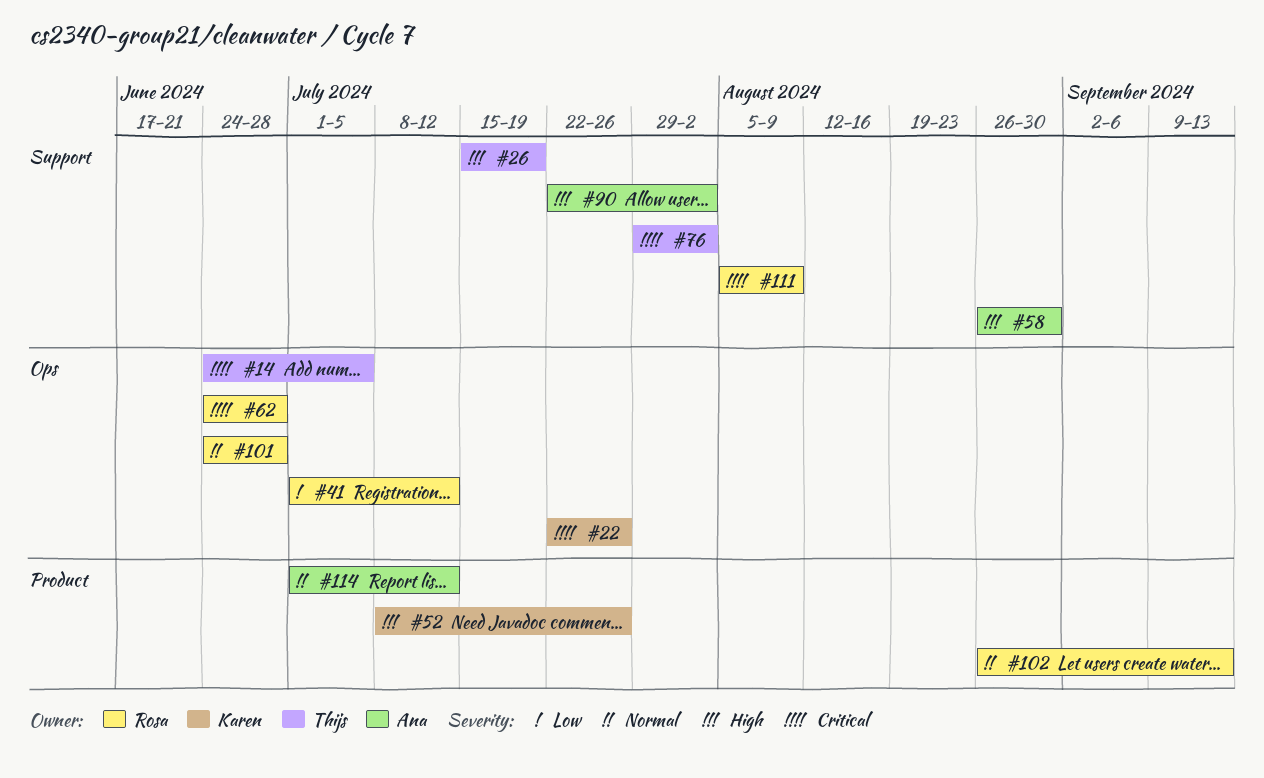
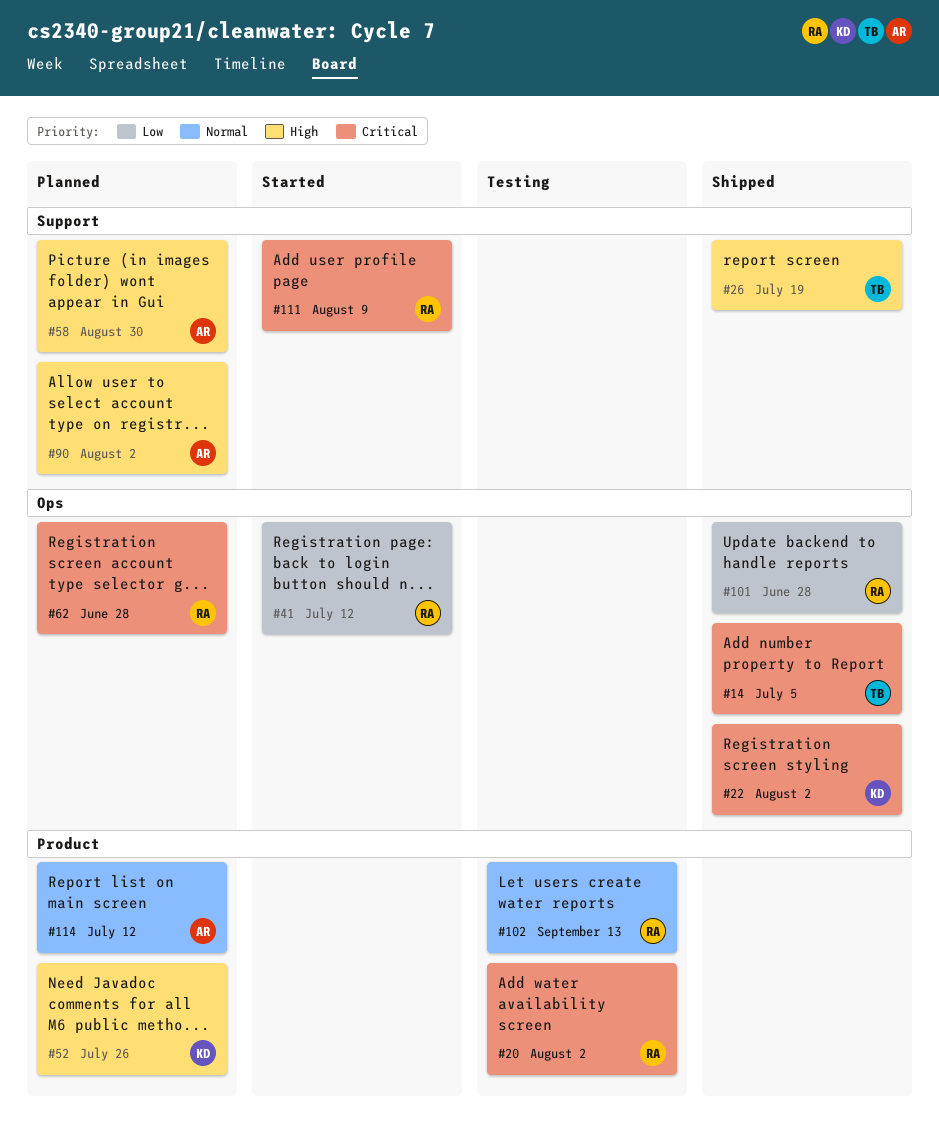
#20: none -> present
#22, due: Jul 26 -> Aug 2
#76: present -> none
#101, priority: Normal -> Low

